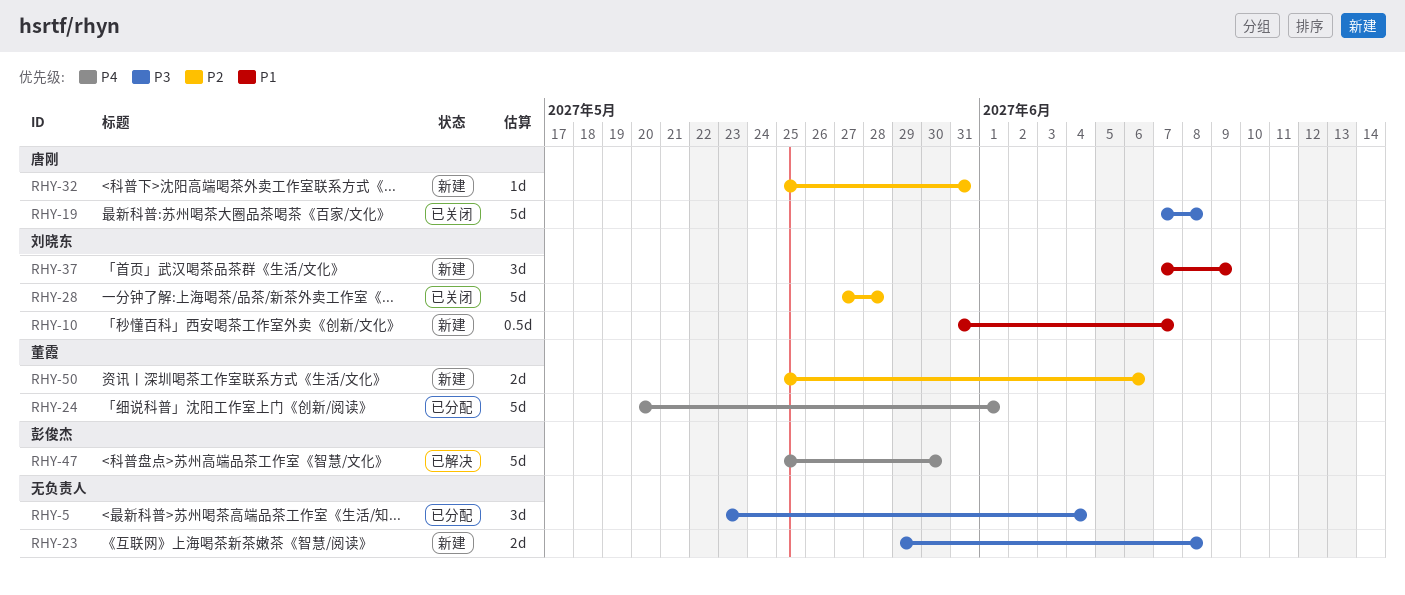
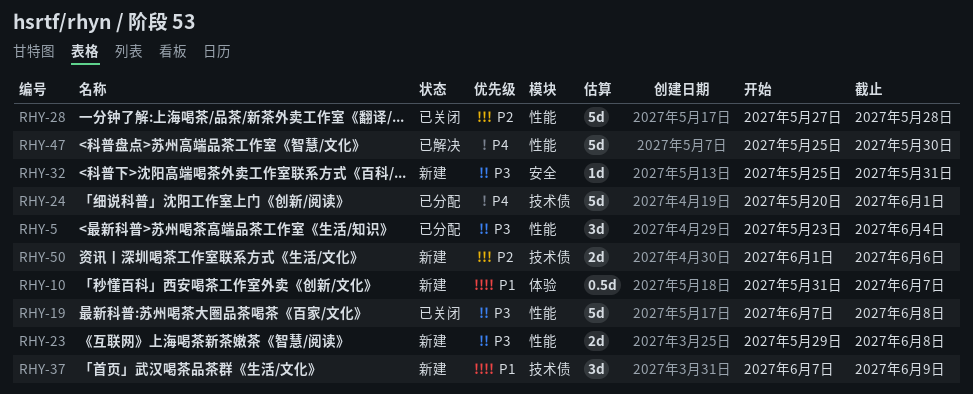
RHY-32, priority: P2 -> P3
RHY-50, start: May 25 -> Jun 1

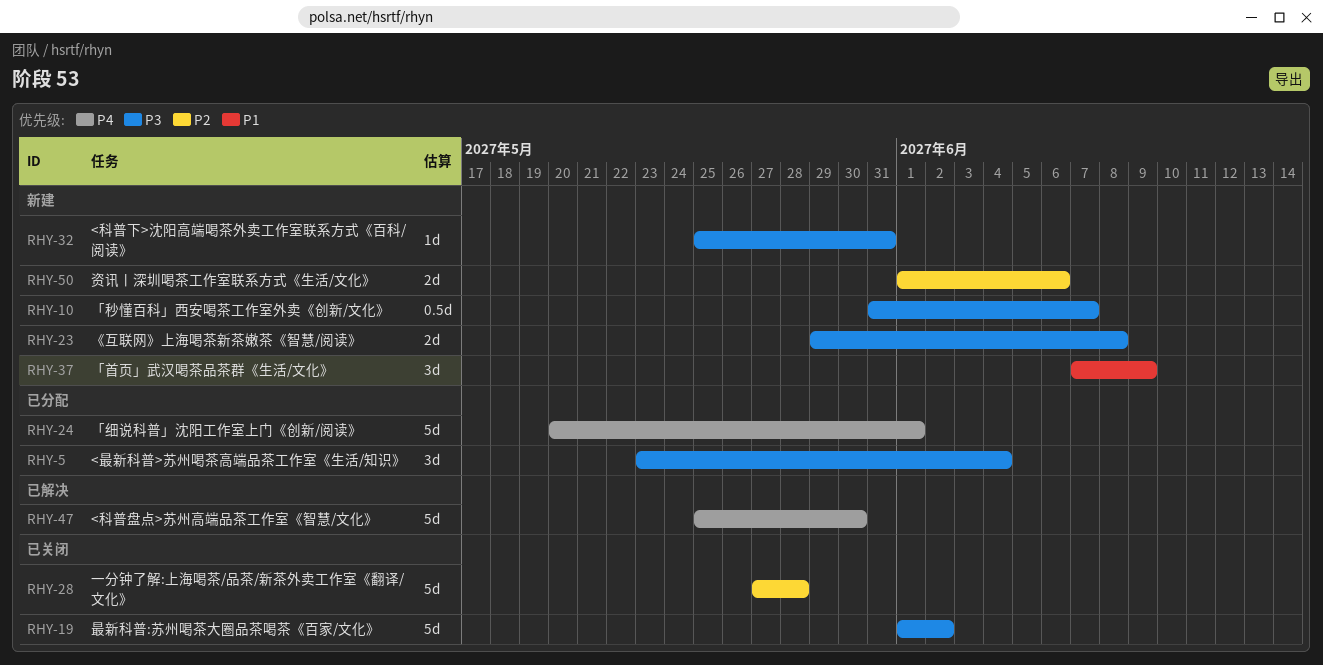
RHY-10, priority: P1 -> P3
RHY-19, start: Jun 7 -> Jun 1
RHY-19, due: Jun 8 -> Jun 2

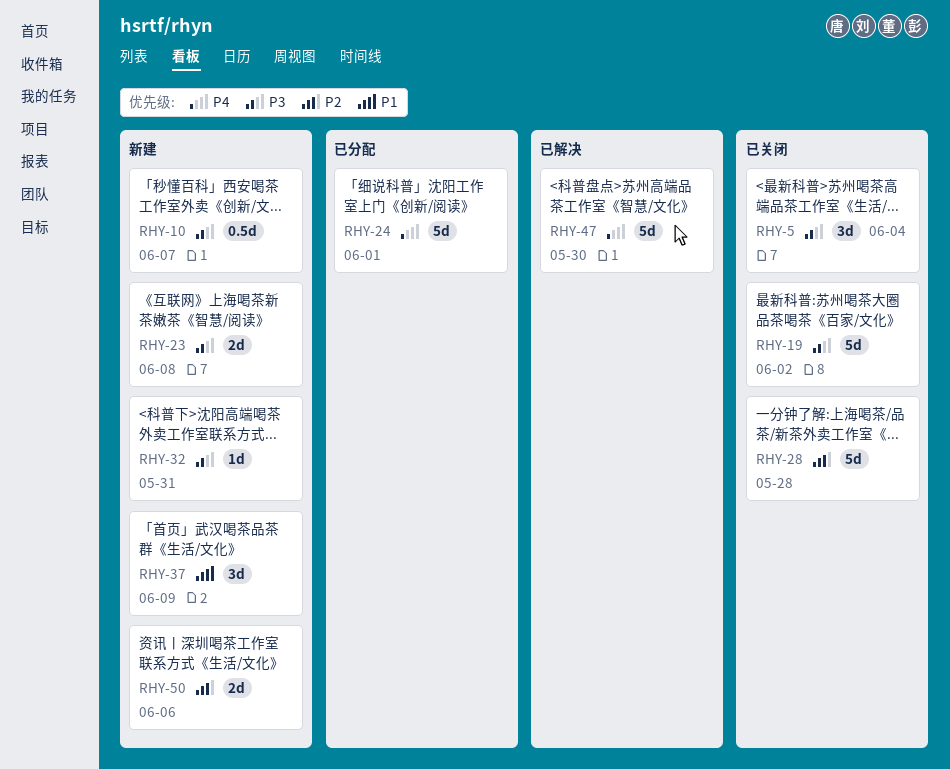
RHY-5, status: 已分配 -> 已关闭

